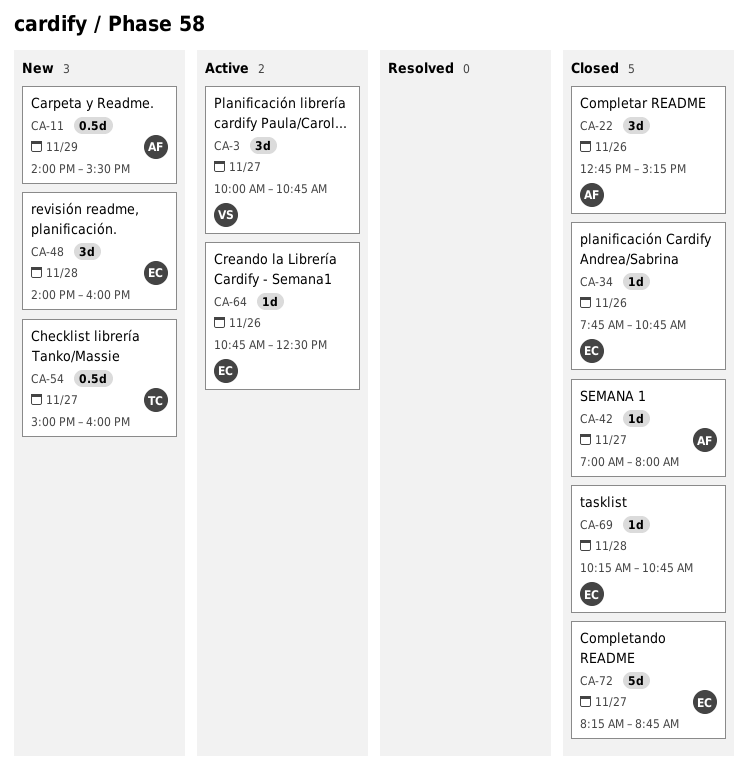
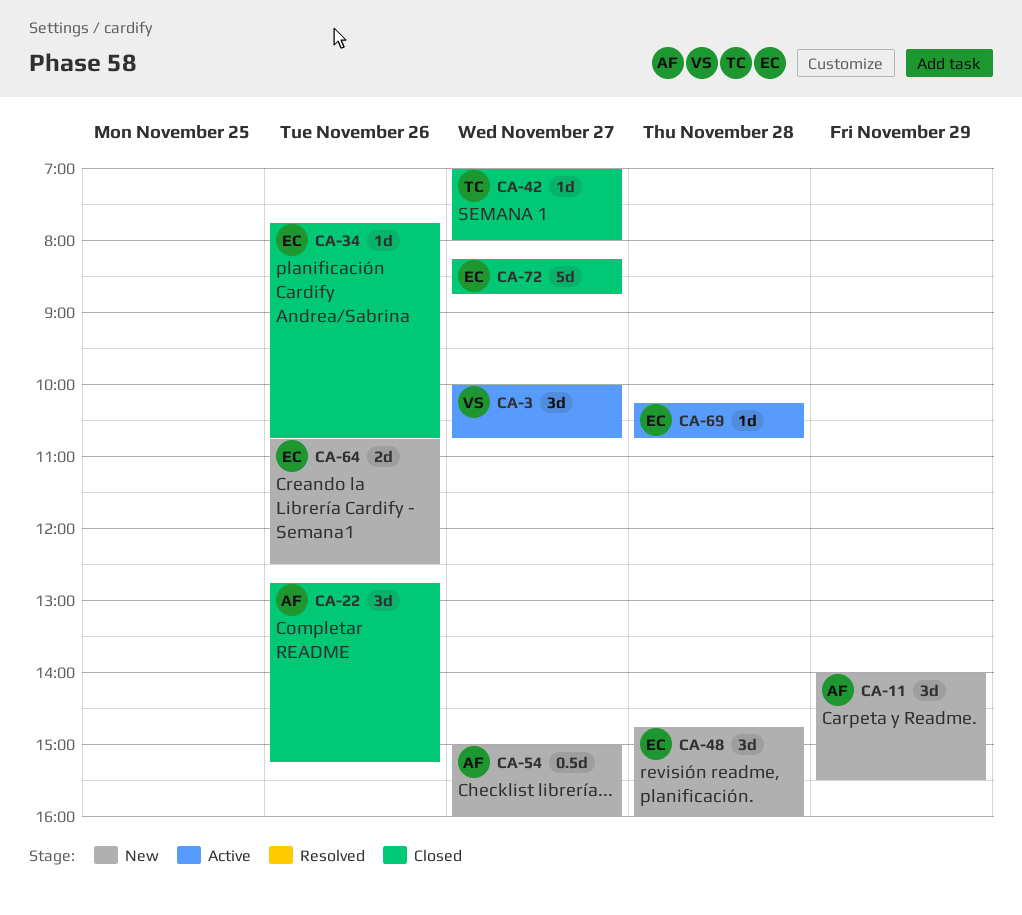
CA-11, estimate: 0.5d -> 3d
CA-42, owner: AF -> TC
CA-48, begins: 14:00 -> 14:45
CA-54, owner: TC -> AF
CA-64, status: Active -> New
CA-64, estimate: 1d -> 2d
CA-69, status: Closed -> Active

